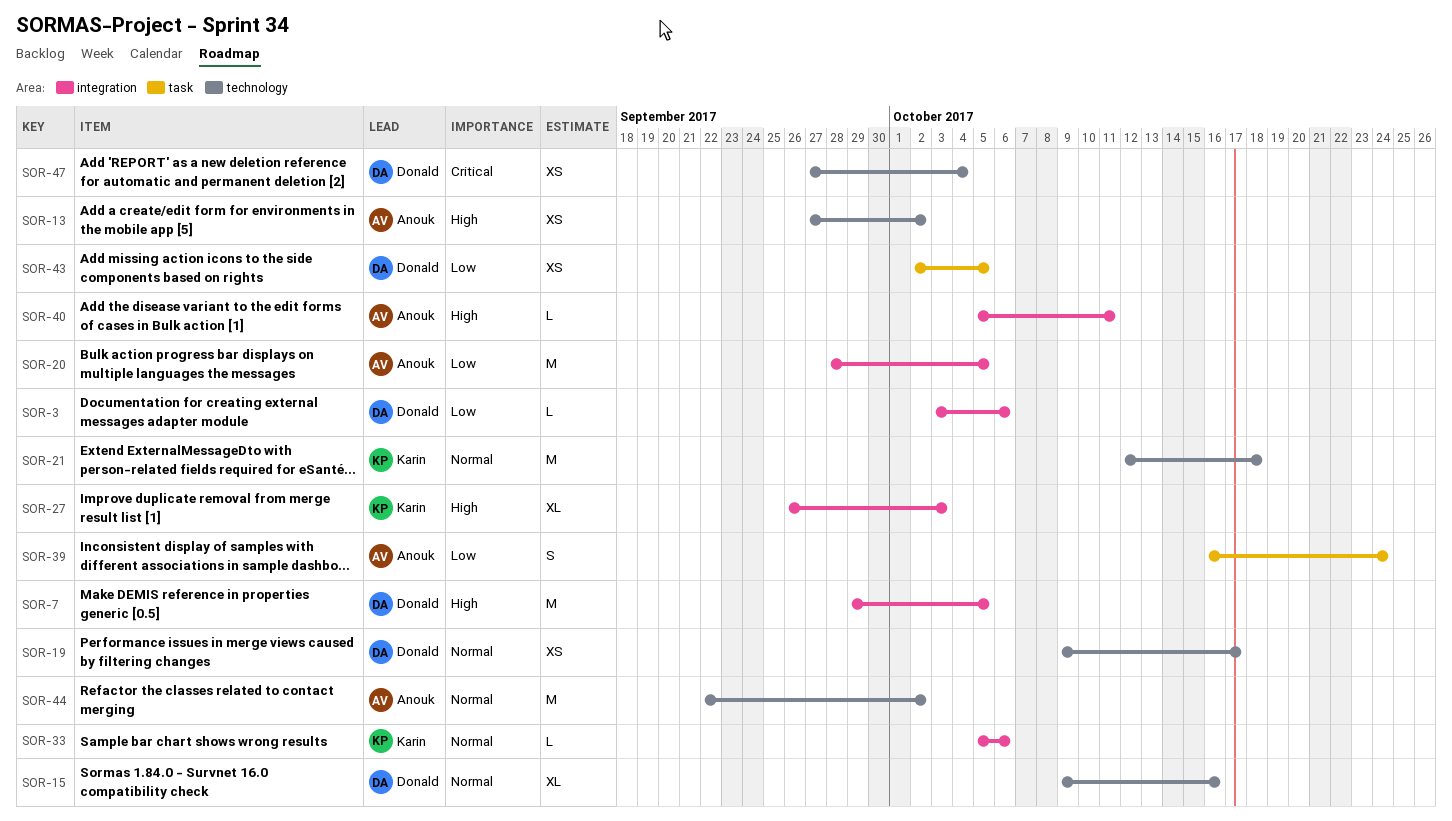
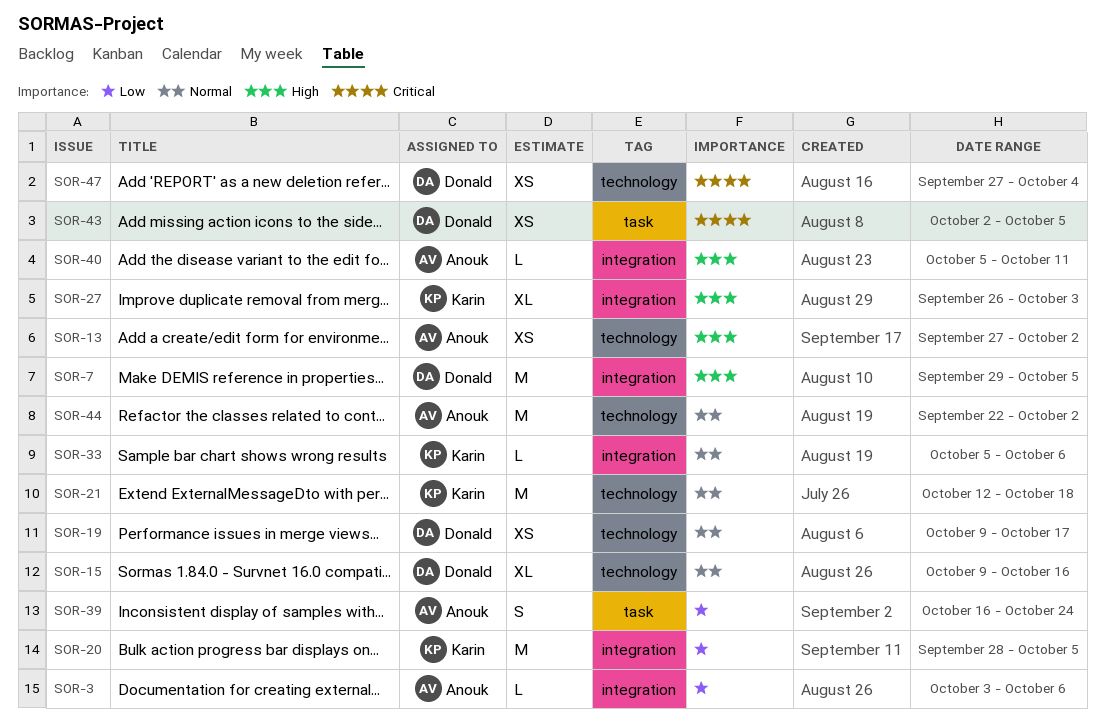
SOR-3, owner: Donald -> Anouk
SOR-20, owner: Anouk -> Karin
SOR-43, priority: Low -> Critical

